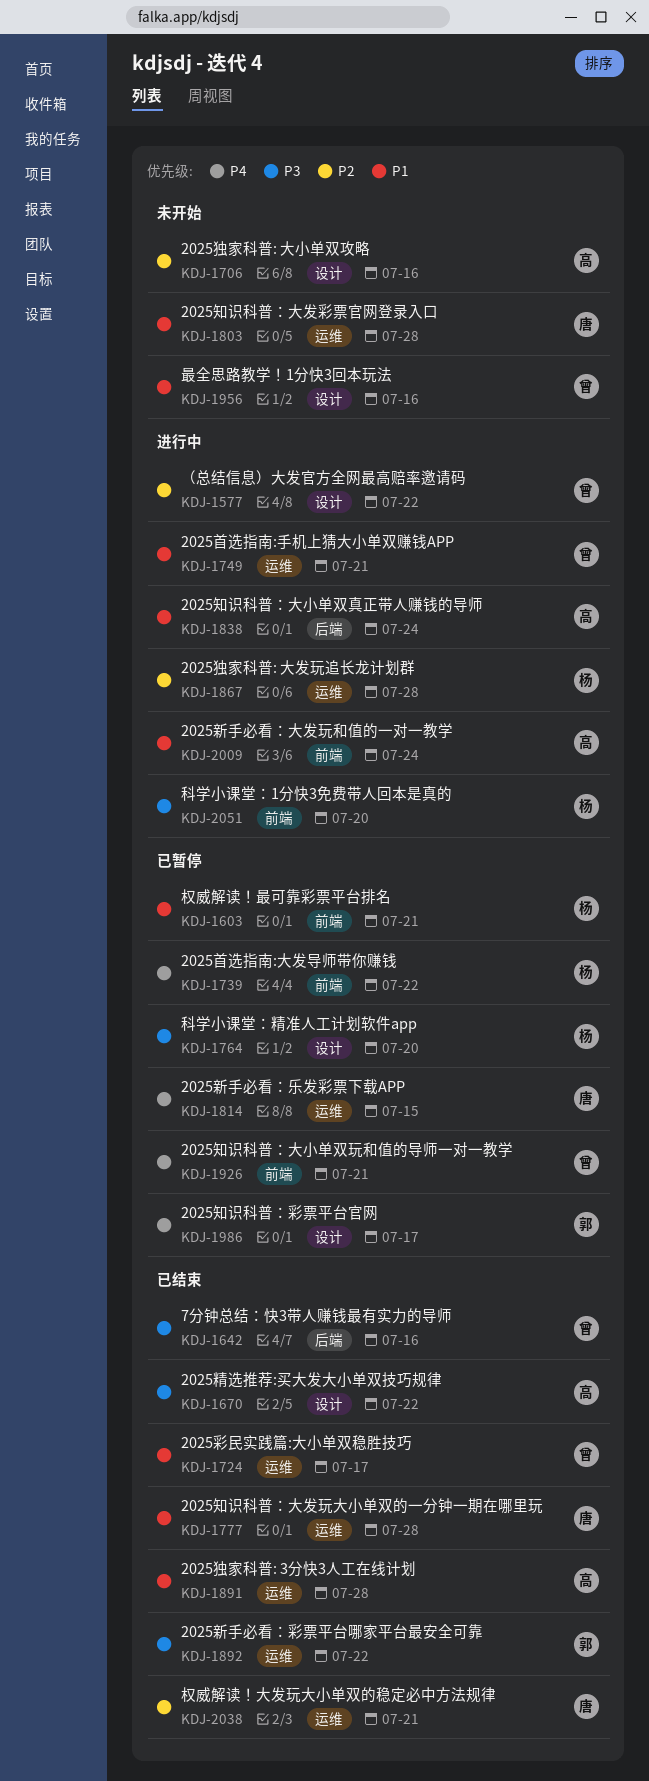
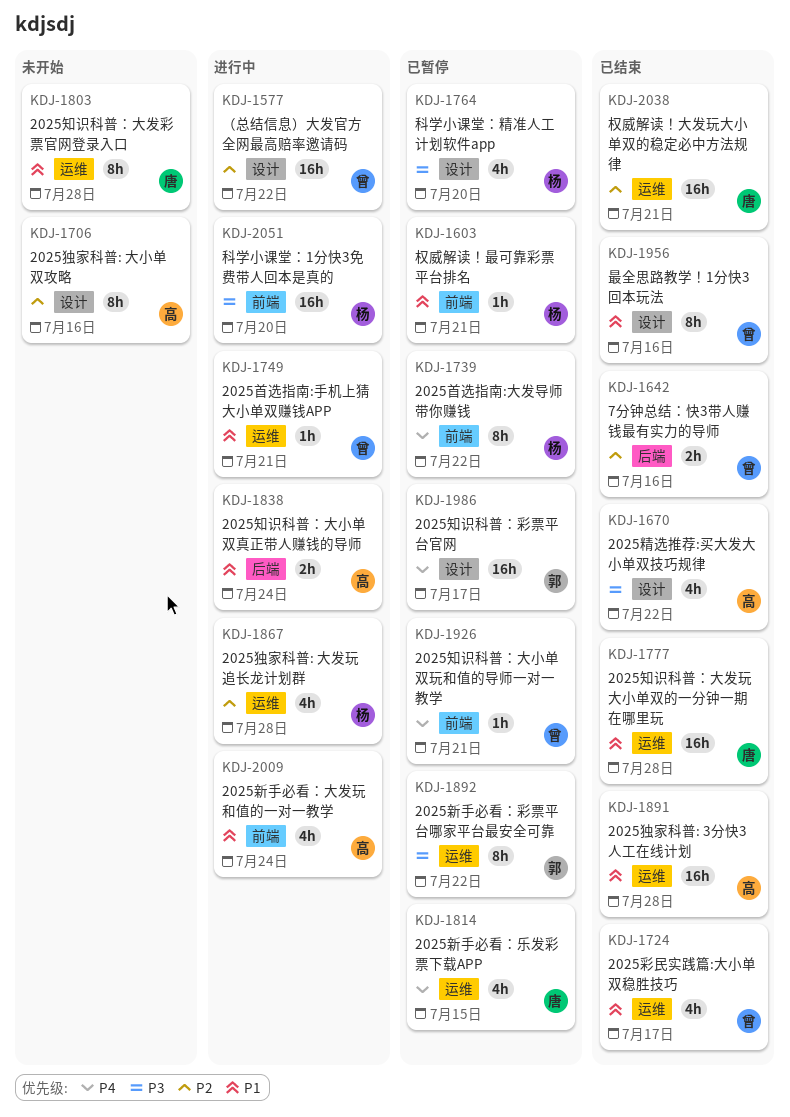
KDJ-1642, priority: P3 -> P2
KDJ-1892, status: 已结束 -> 已暂停
KDJ-1956, status: 未开始 -> 已结束

